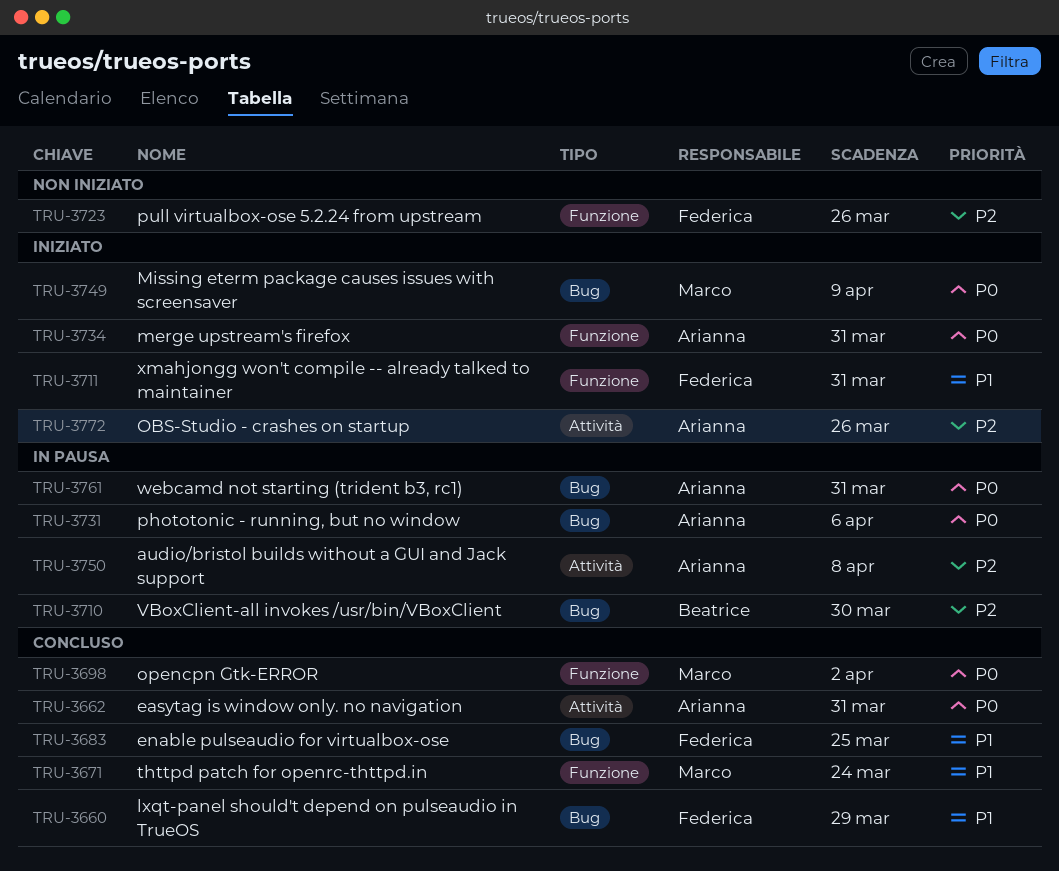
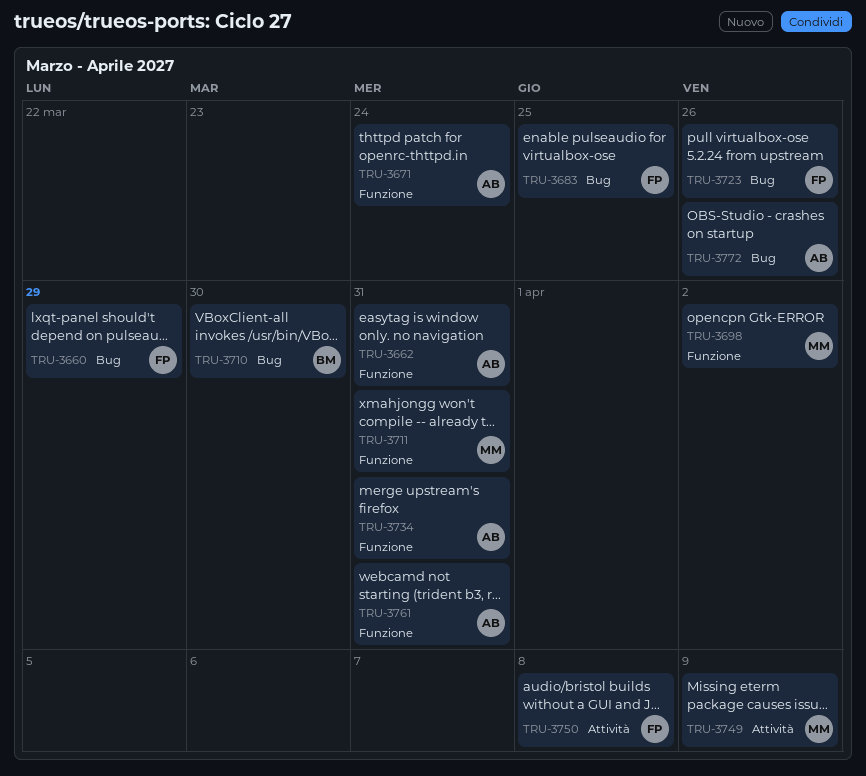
TRU-3662, label: Attività -> Funzione
TRU-3671, owner: Marco -> Arianna
TRU-3711, owner: Federica -> Marco
TRU-3723, label: Funzione -> Bug
TRU-3731: present -> none
TRU-3749, label: Bug -> Attività
TRU-3750, owner: Arianna -> Federica
TRU-3761, label: Bug -> Funzione
TRU-3772, label: Attività -> Bug

